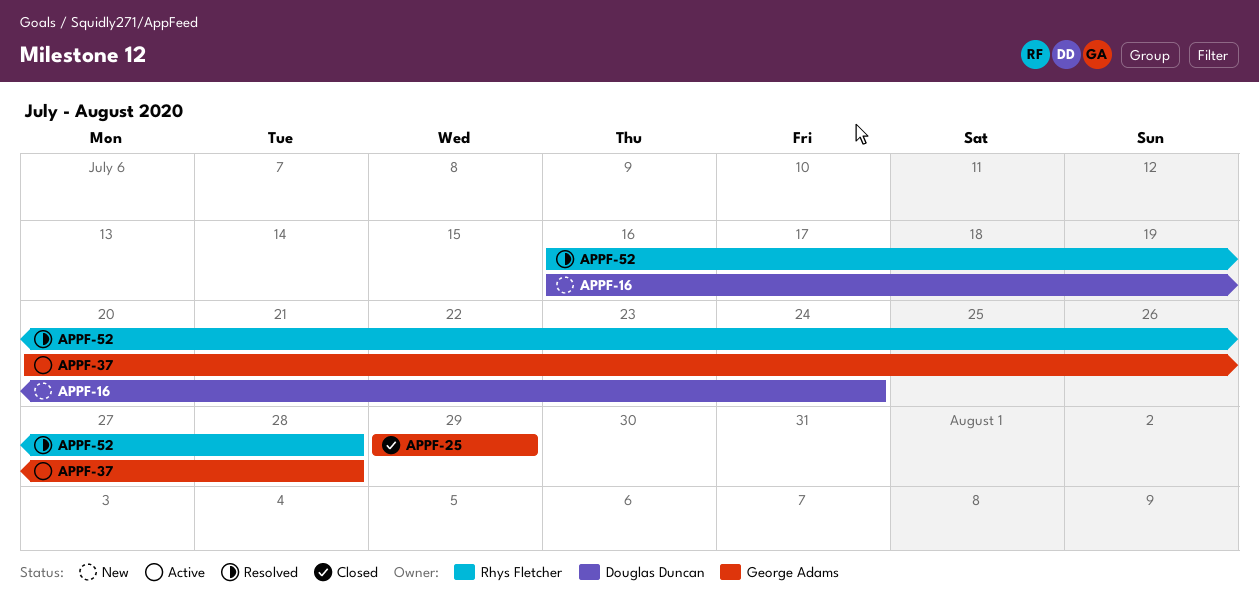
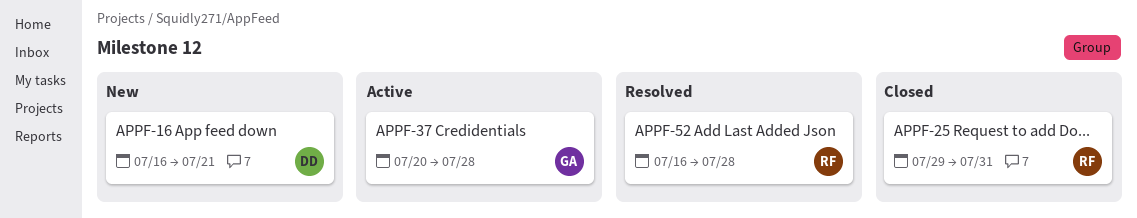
APPF-16, due: Jul 24 -> Jul 21
APPF-25, owner: George Adams -> Rhys Fletcher
APPF-25, due: Jul 29 -> Jul 31

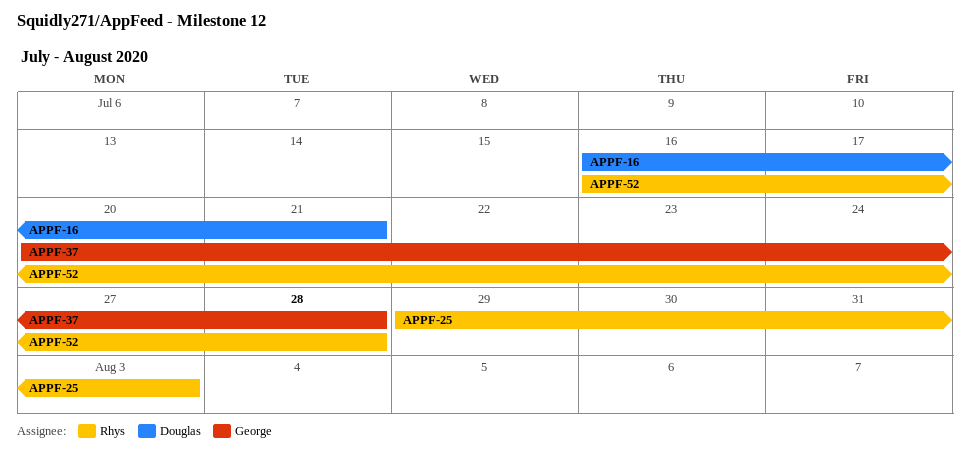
APPF-25, due: Jul 31 -> Aug 3

